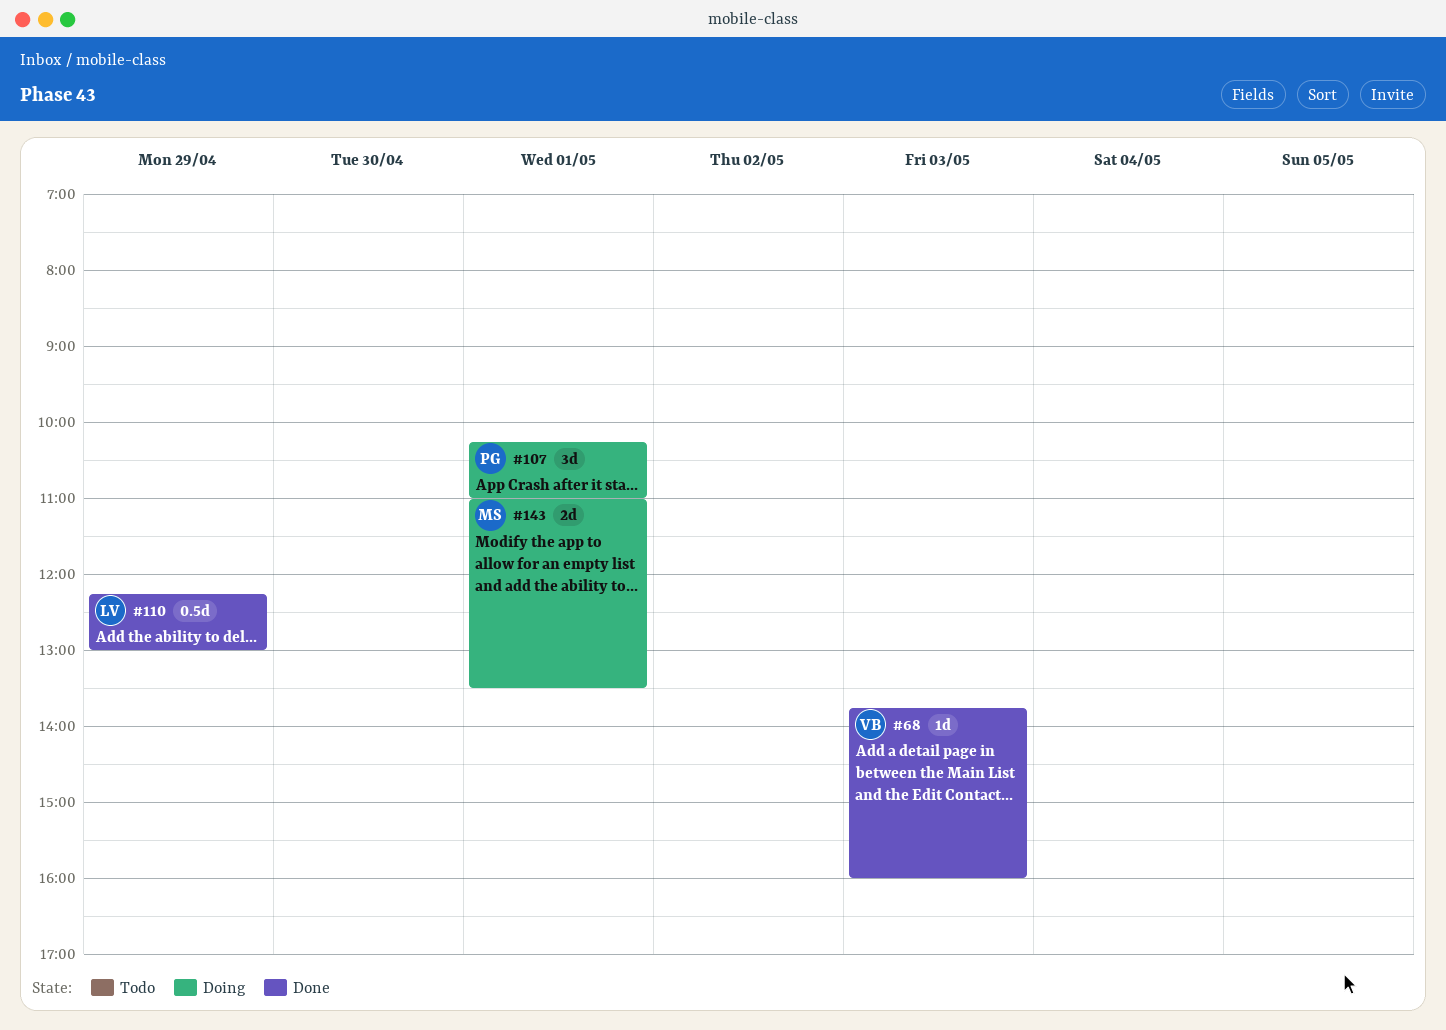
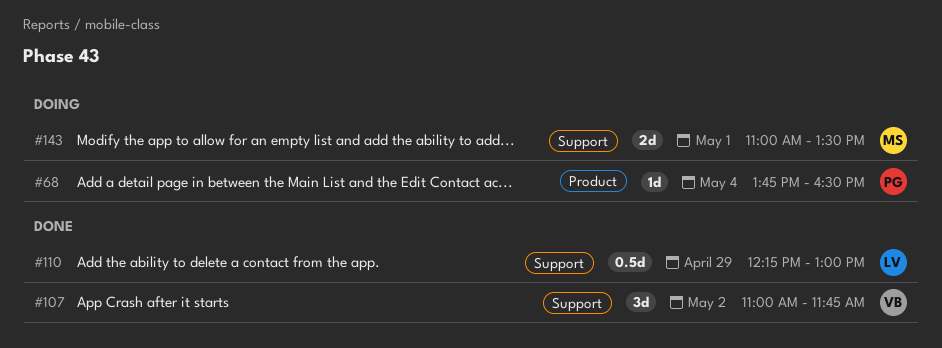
#68, status: Done -> Doing
#68, owner: VB -> PG
#68, day: May 3 -> May 4
#68, ends: 16:00 -> 16:30
#107, status: Doing -> Done
#107, owner: PG -> VB
#107, day: May 1 -> May 2
#107, begins: 10:15 -> 11:00
#107, ends: 11:00 -> 11:45

